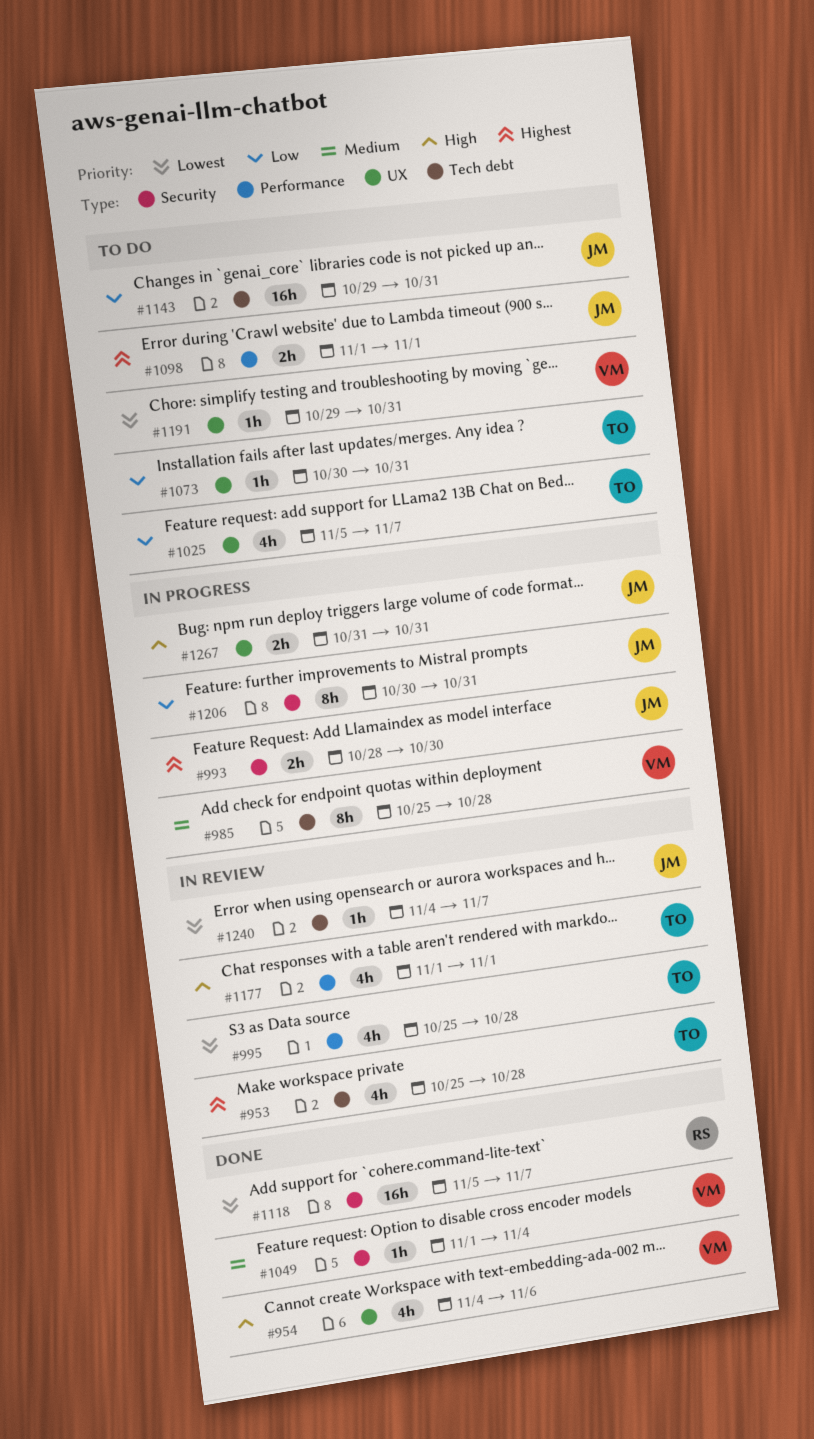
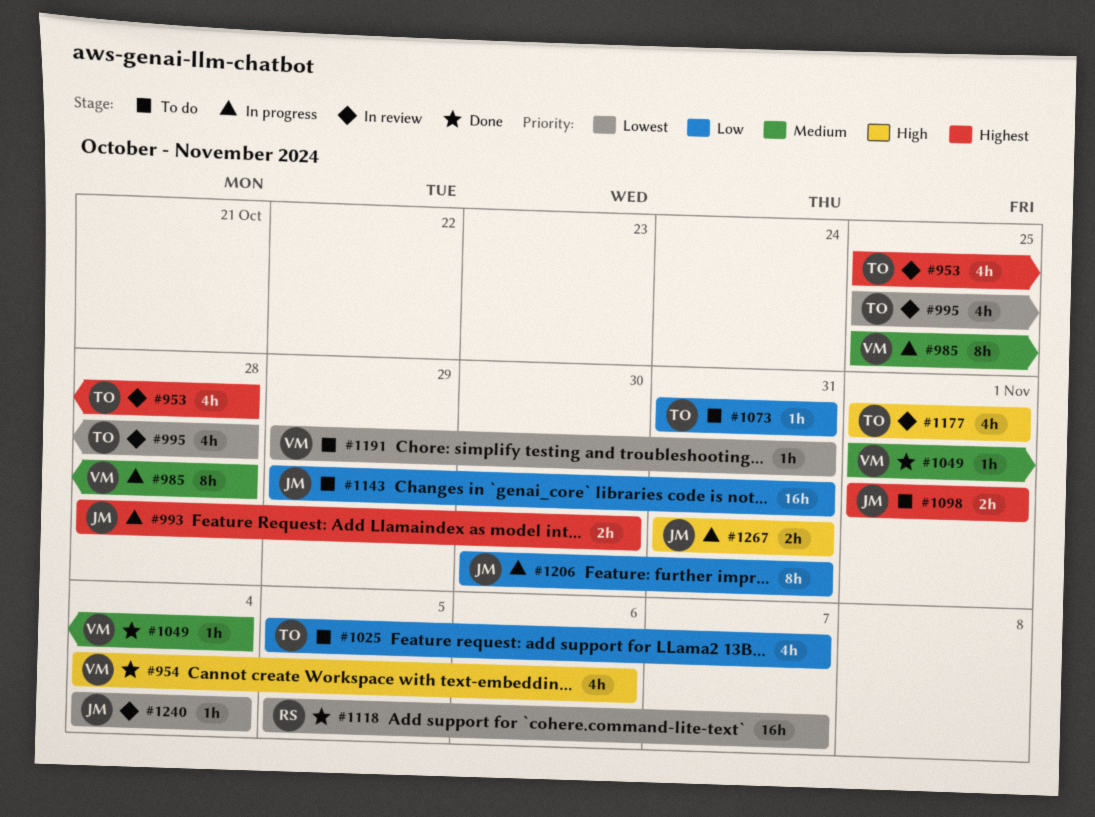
#1073, start: Oct 30 -> Oct 31
#1240, due: Nov 7 -> Nov 4

